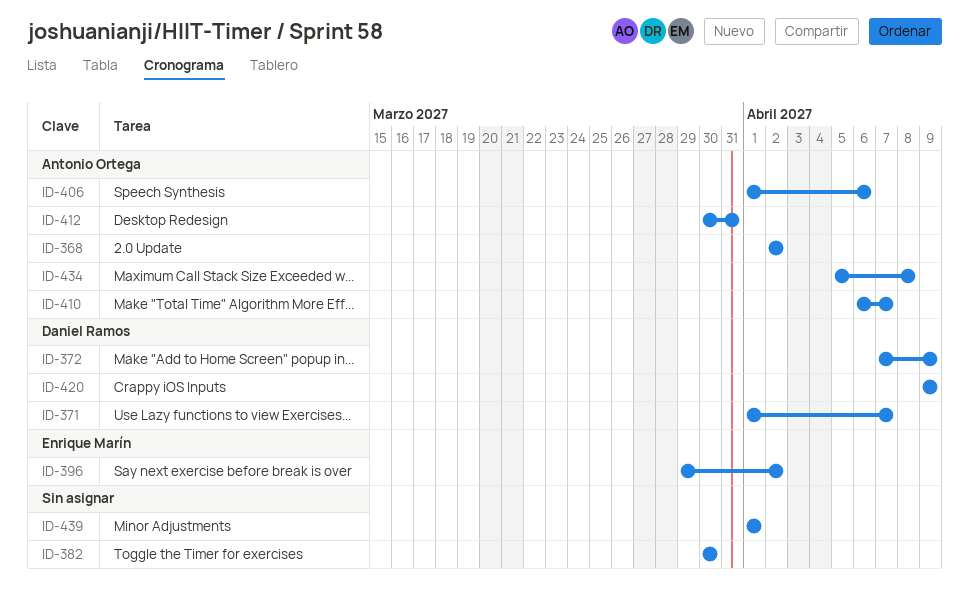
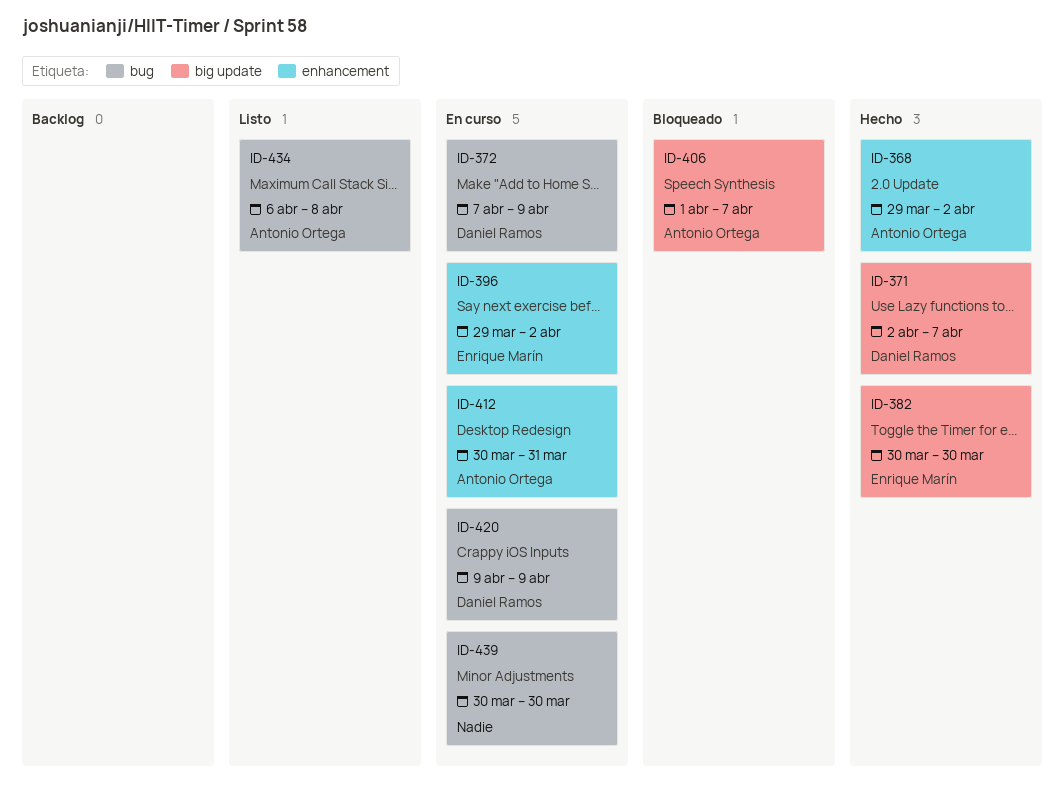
ID-368, start: Apr 2 -> Mar 29
ID-371, start: Apr 1 -> Apr 2
ID-382, owner: none -> Enrique Marín
ID-406, due: Apr 6 -> Apr 7
ID-410: present -> none
ID-434, start: Apr 5 -> Apr 6
ID-439, start: Apr 1 -> Mar 30
ID-439, due: Apr 1 -> Mar 30

